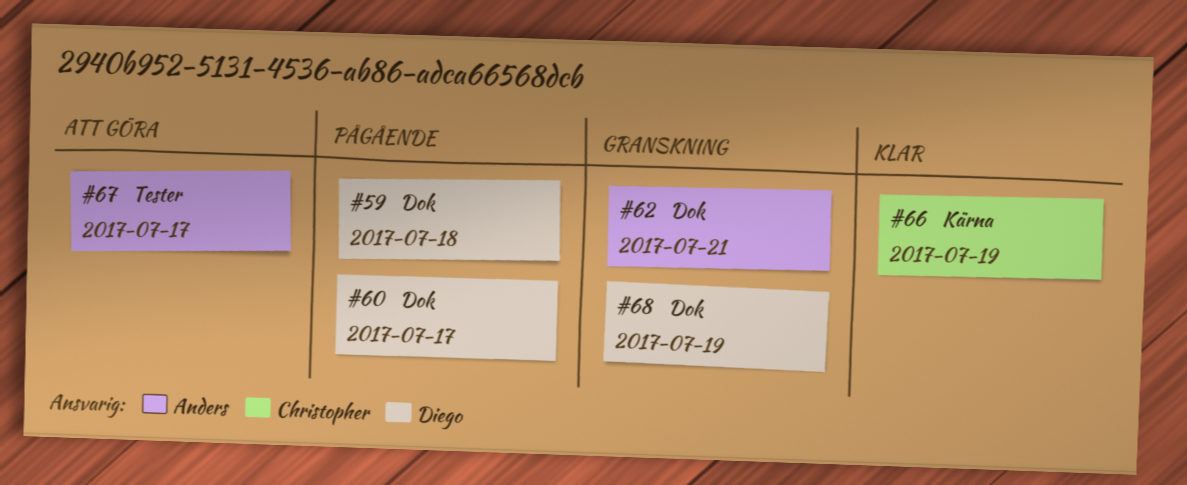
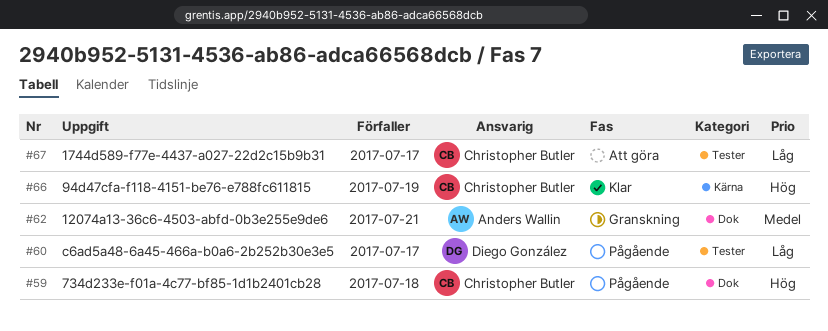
#59, owner: Diego González -> Christopher Butler
#60, label: Dok -> Tester
#67, owner: Anders Wallin -> Christopher Butler
#68: present -> none

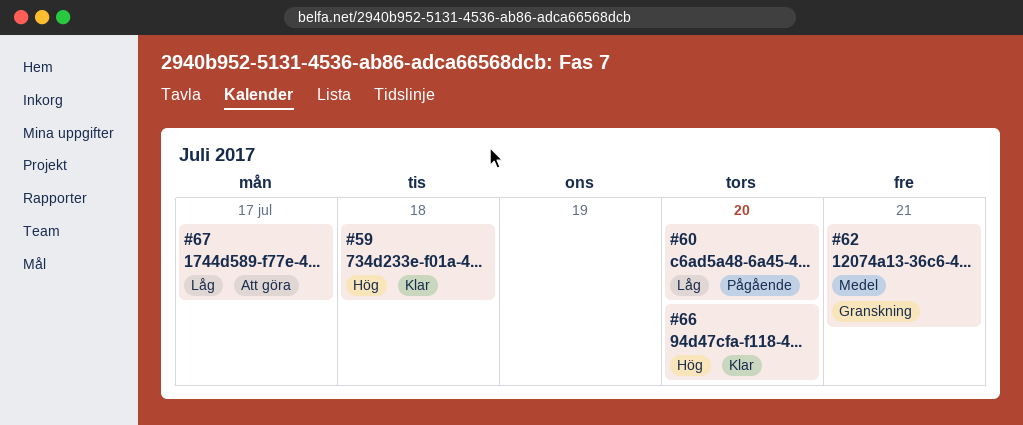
#59, status: Pågående -> Klar
#60, due: Jul 17 -> Jul 20
#66, due: Jul 19 -> Jul 20

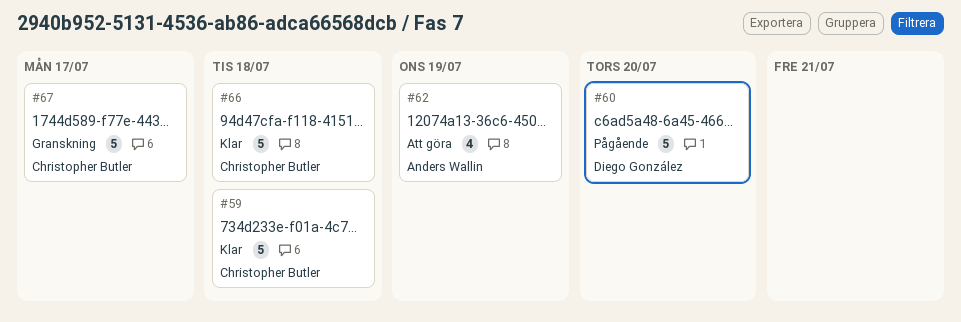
#62, status: Granskning -> Att göra
#62, due: Jul 21 -> Jul 19
#66, due: Jul 20 -> Jul 18
#67, status: Att göra -> Granskning

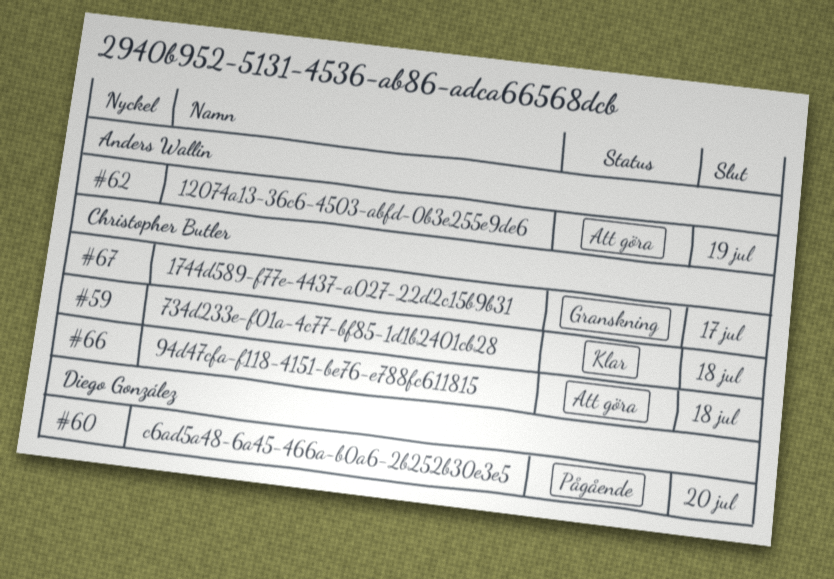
#66, status: Klar -> Att göra

